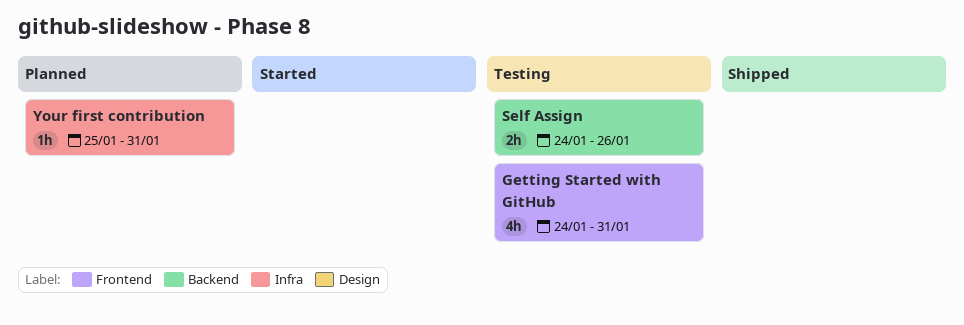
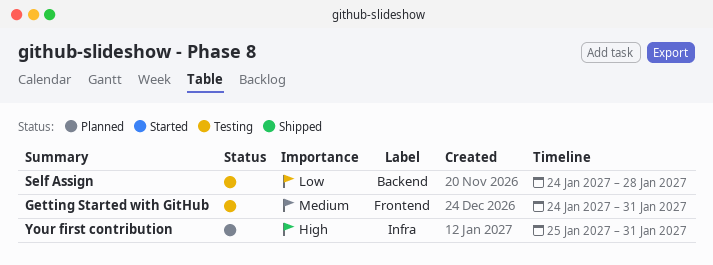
Self Assign, due: Jan 26 -> Jan 28

